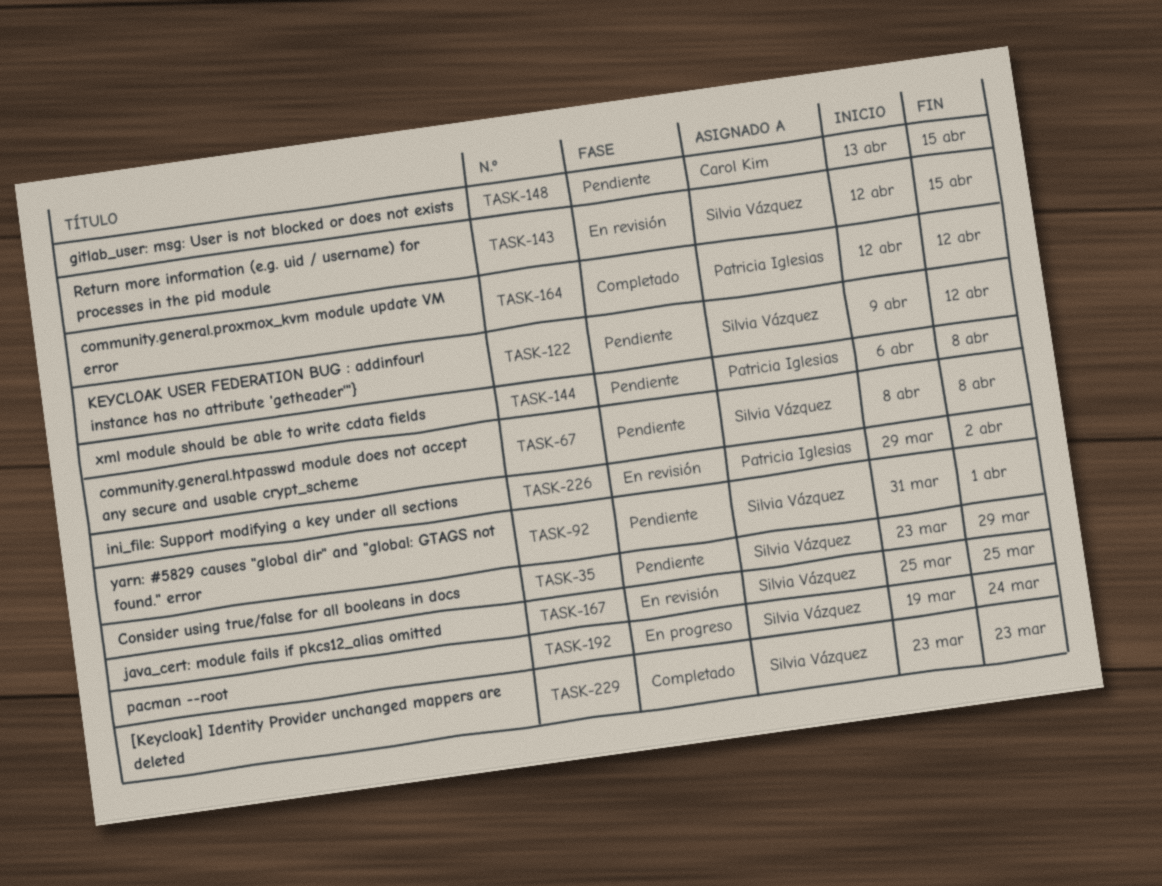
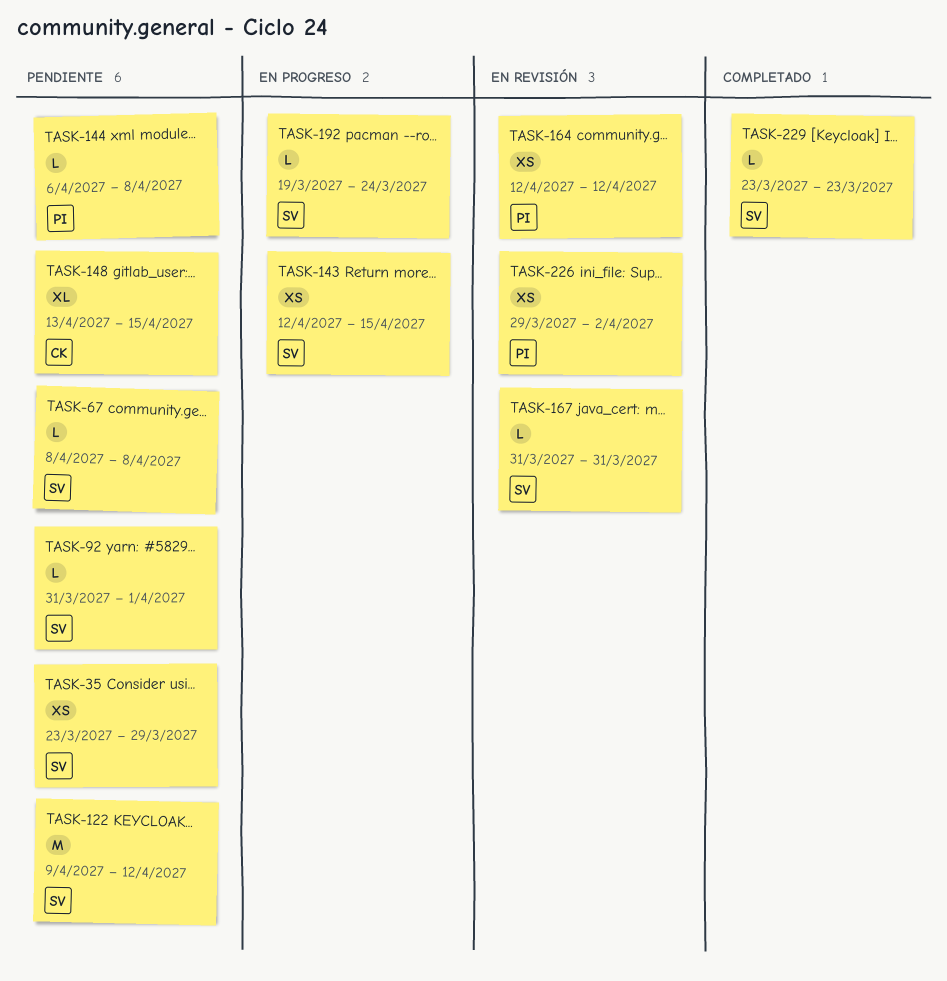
TASK-143, status: En revisión -> En progreso
TASK-164, status: Completado -> En revisión
TASK-167, start: Mar 25 -> Mar 31
TASK-167, due: Mar 25 -> Mar 31

